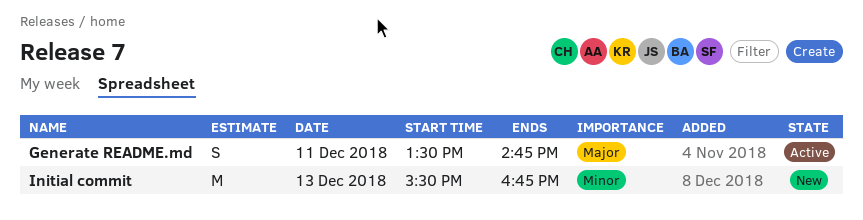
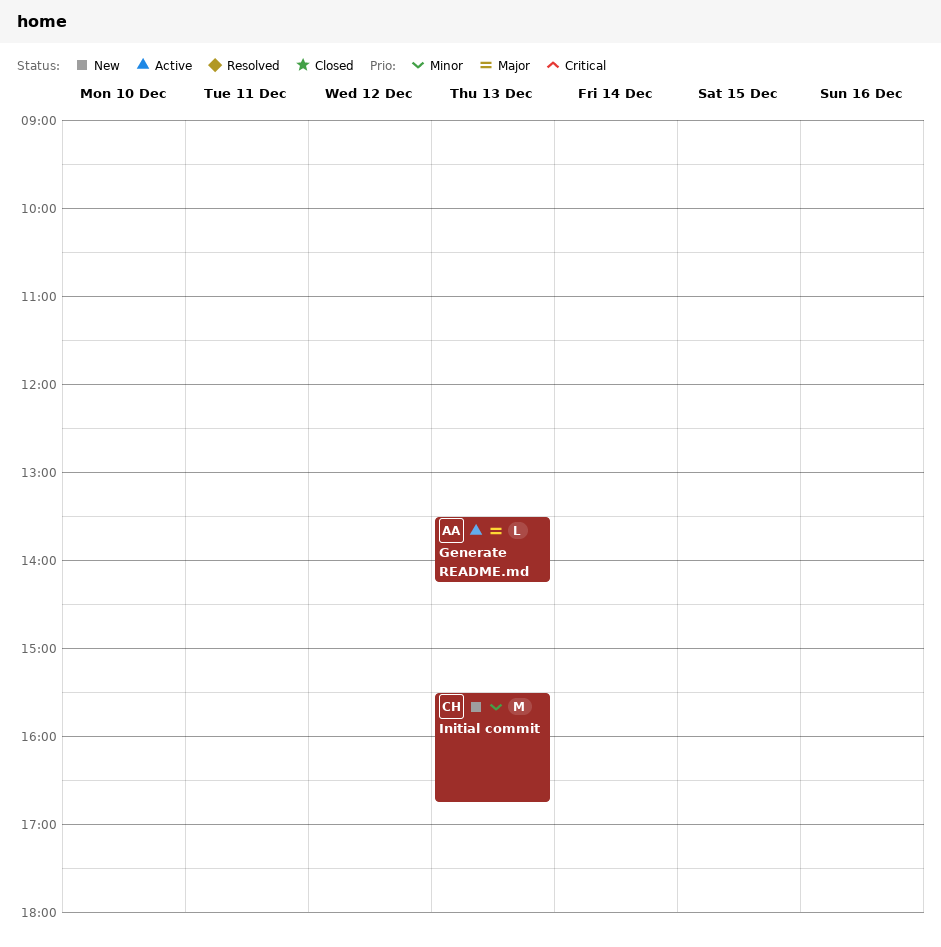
Generate README.md, estimate: S -> L
Generate README.md, day: Dec 11 -> Dec 13
Generate README.md, ends: 14:45 -> 14:15

